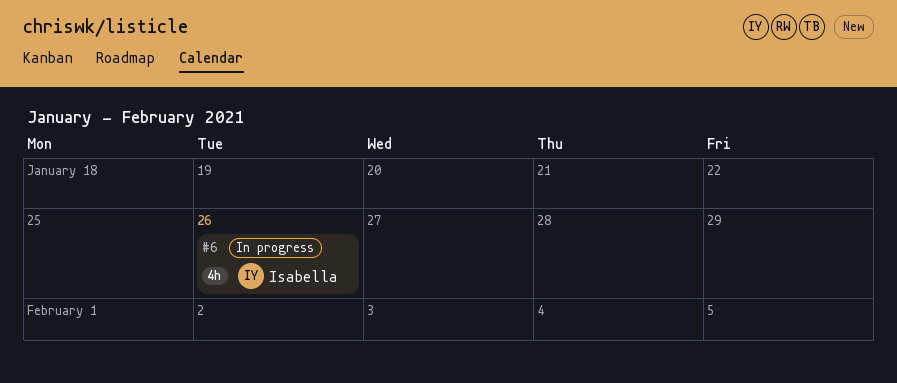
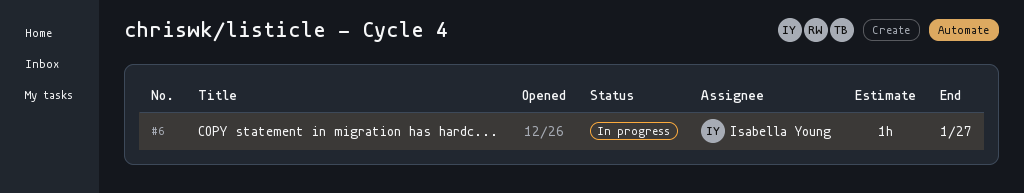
#6, estimate: 4h -> 1h
#6, due: Jan 26 -> Jan 27

